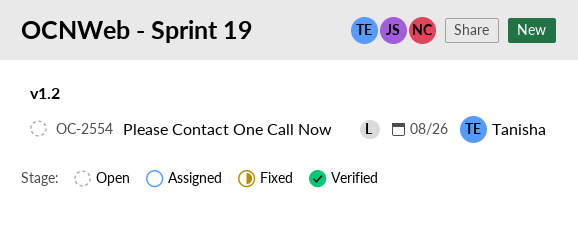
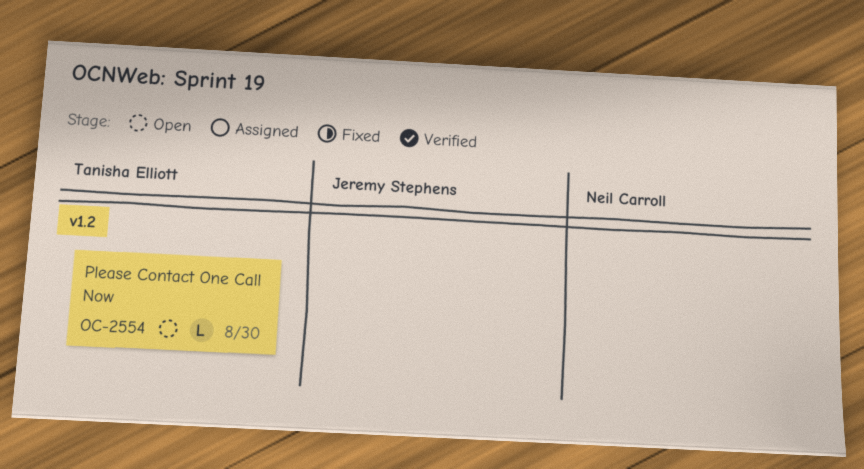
OC-2554, due: Aug 26 -> Aug 30

